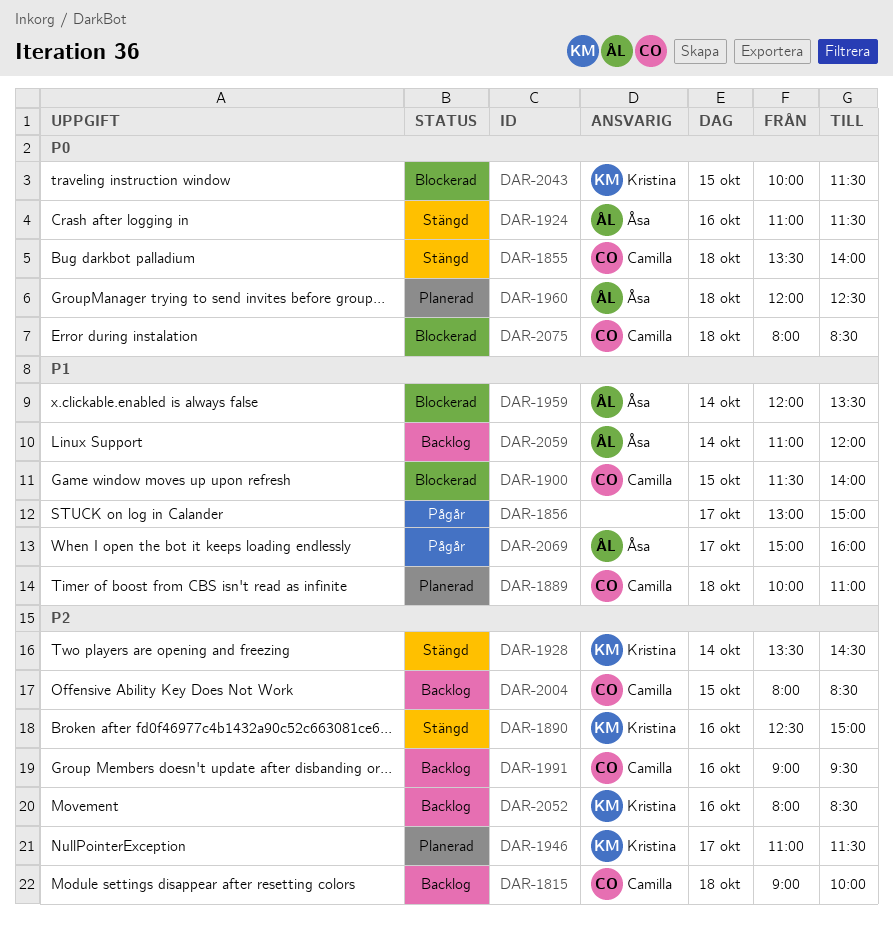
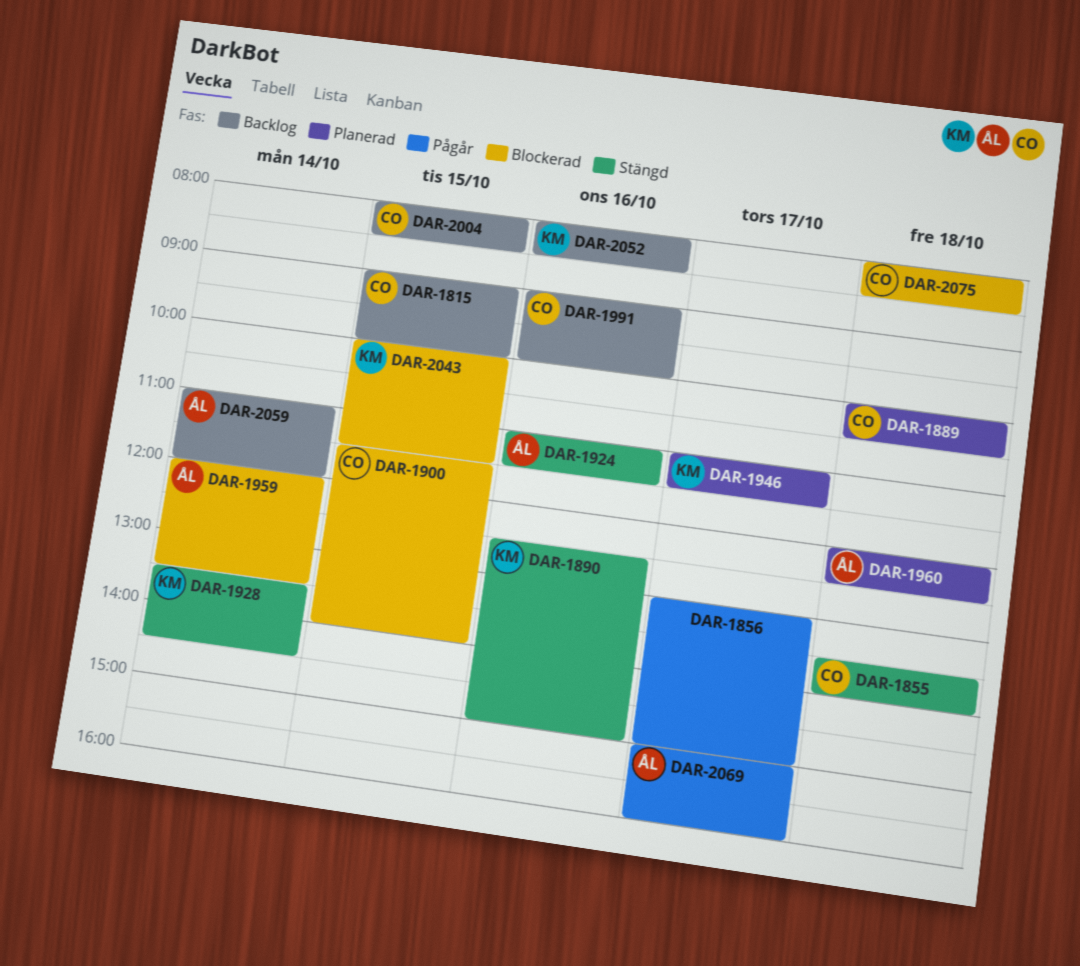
DAR-1815, day: Oct 18 -> Oct 15
DAR-1889, ends: 11:00 -> 10:30
DAR-1991, ends: 09:30 -> 10:00

